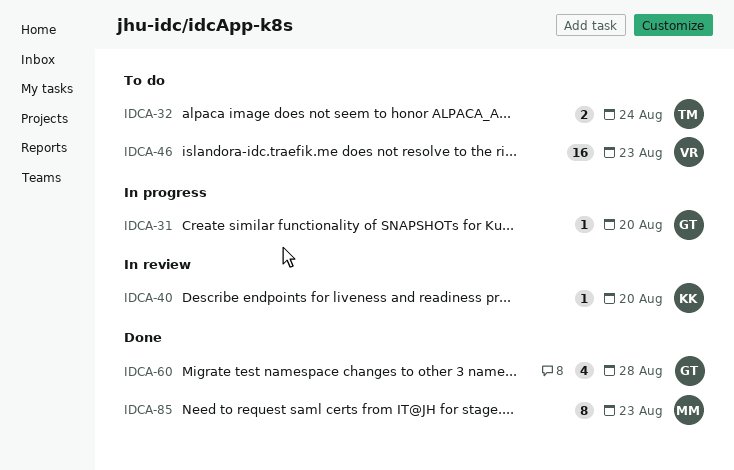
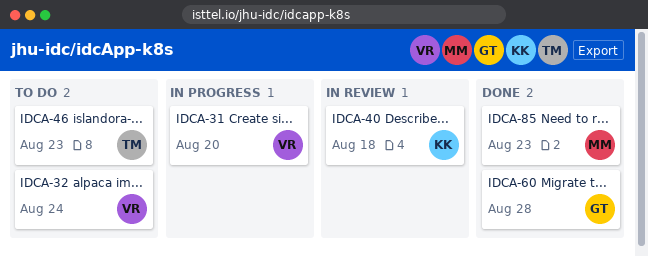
IDCA-31, owner: GT -> VR
IDCA-32, owner: TM -> VR
IDCA-40, due: Aug 20 -> Aug 18
IDCA-46, owner: VR -> TM

